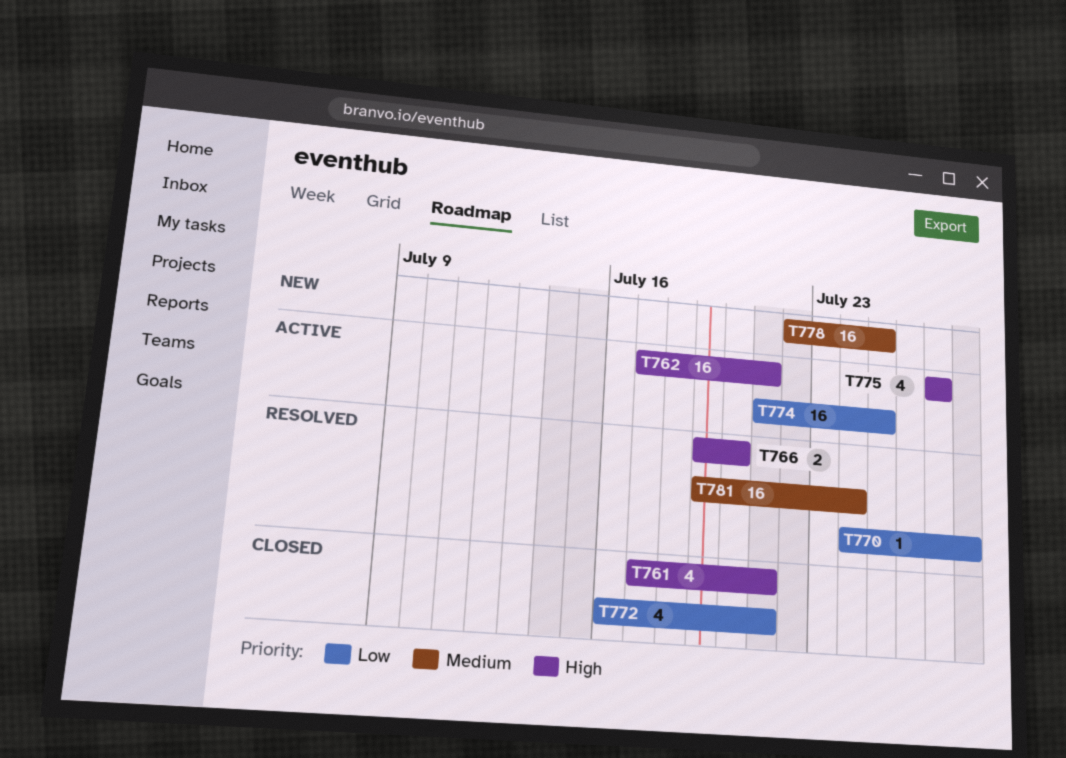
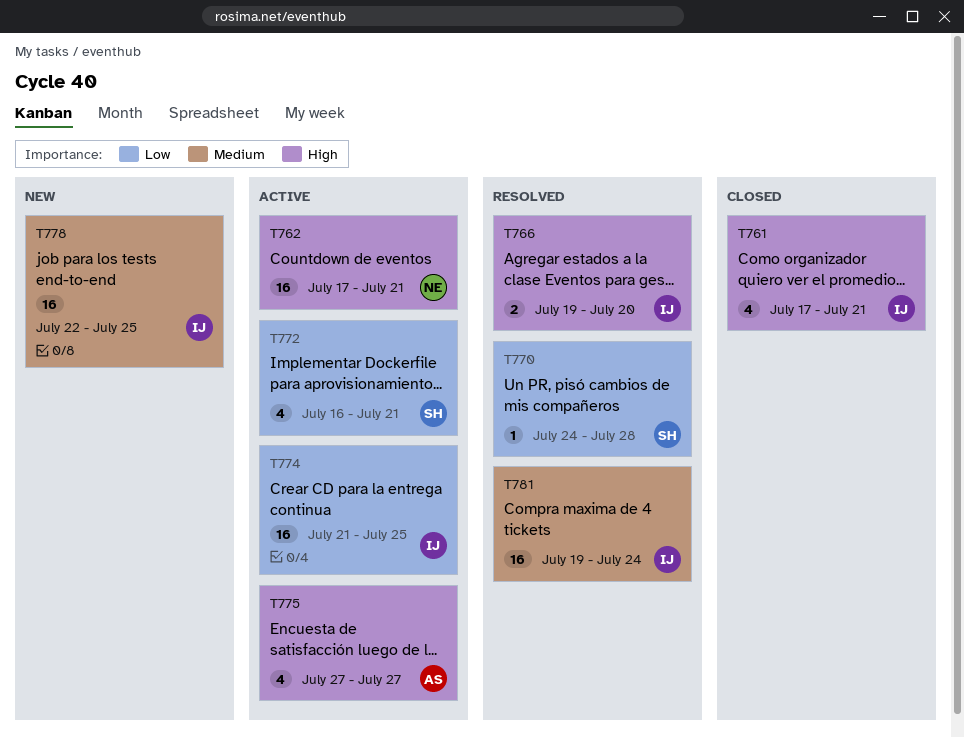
T772, status: Closed -> Active

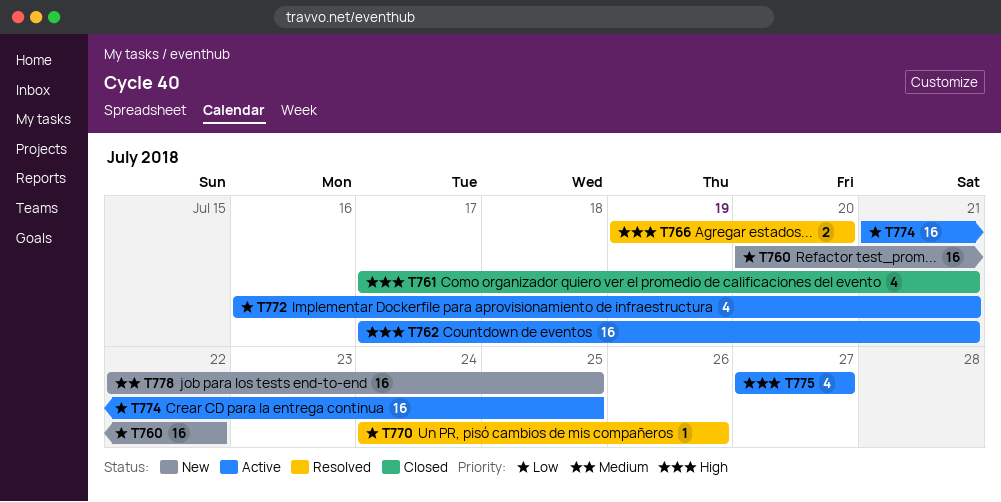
T760: none -> present
T770, due: Jul 28 -> Jul 26
T781: present -> none

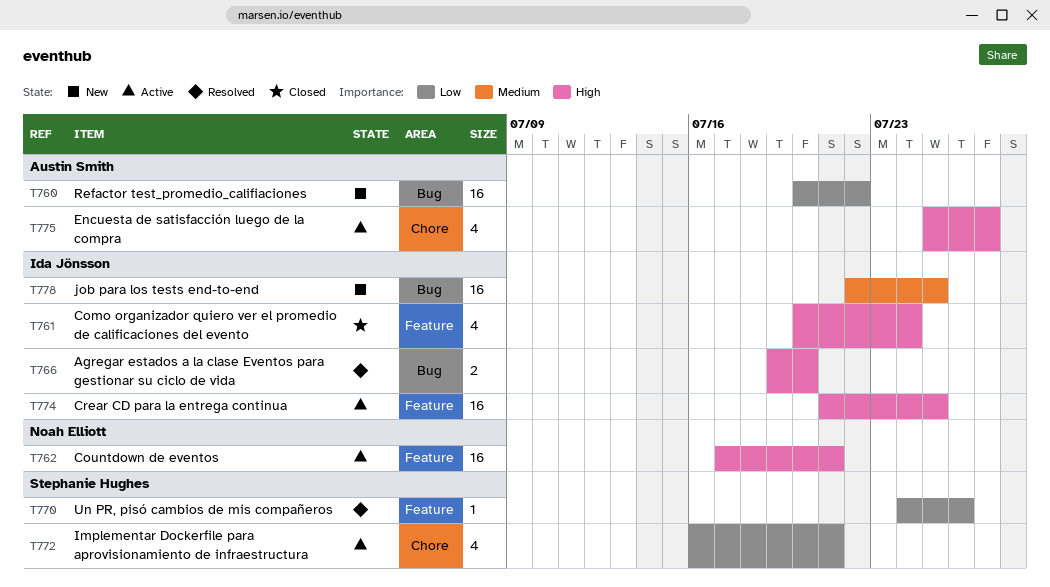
T761, start: Jul 17 -> Jul 20
T761, due: Jul 21 -> Jul 24
T774, priority: Low -> High
T775, start: Jul 27 -> Jul 25

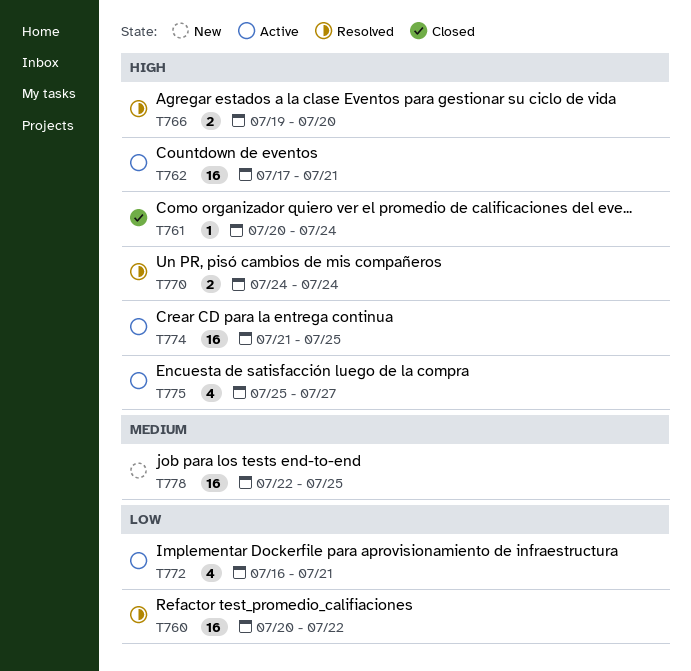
T760, status: New -> Resolved
T761, estimate: 4 -> 1
T770, priority: Low -> High
T770, estimate: 1 -> 2
T770, due: Jul 26 -> Jul 24

